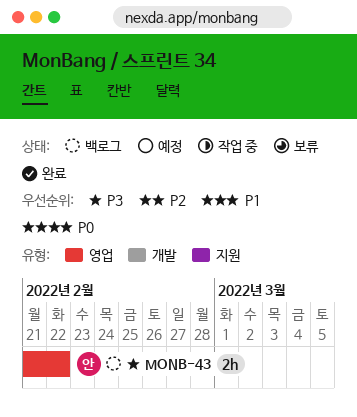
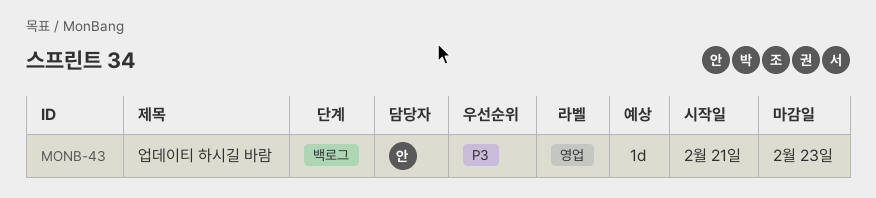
MONB-43, estimate: 2h -> 1d
MONB-43, due: Feb 22 -> Feb 23

